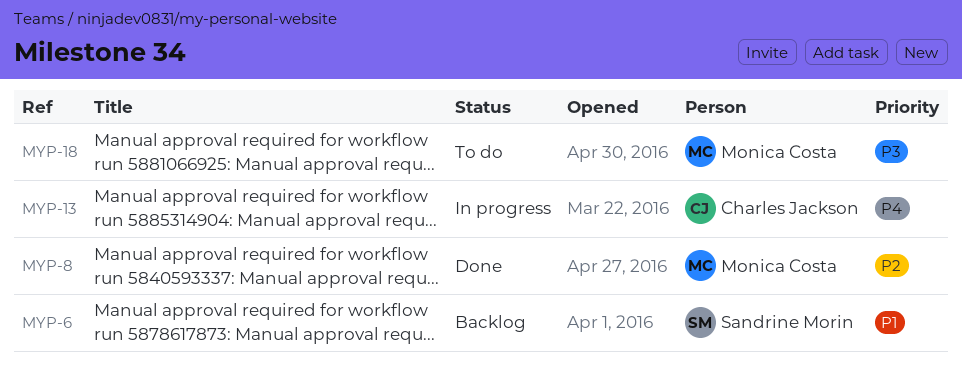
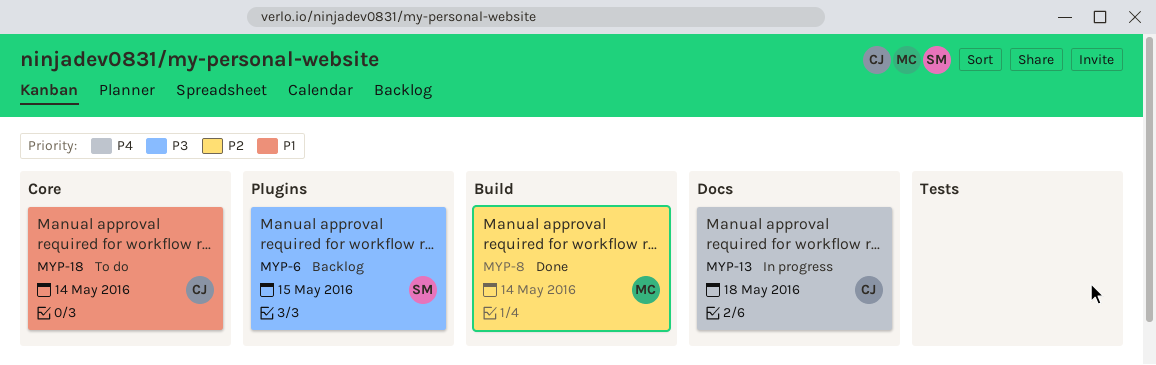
MYP-6, priority: P1 -> P3
MYP-18, owner: Monica Costa -> Charles Jackson
MYP-18, priority: P3 -> P1

